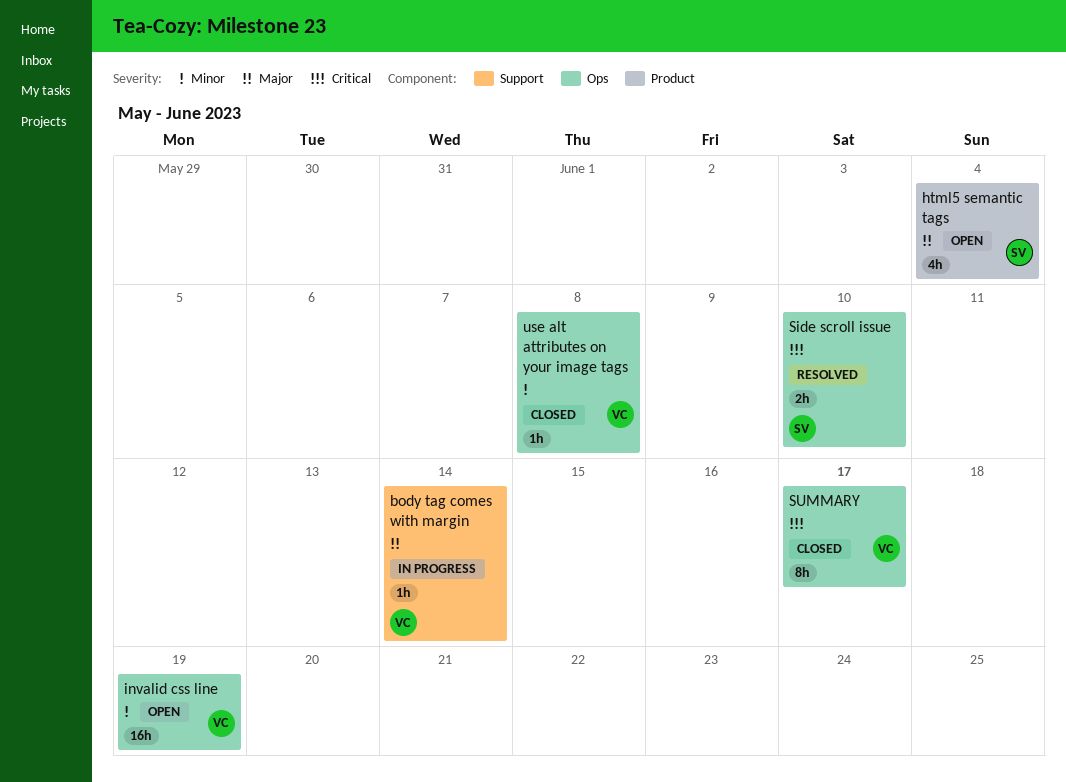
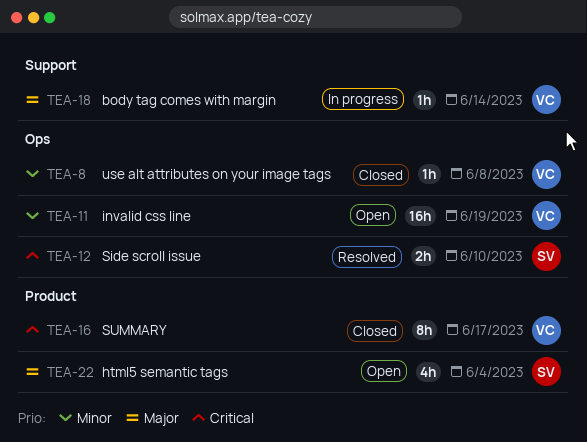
SUMMARY, label: Ops -> Product

